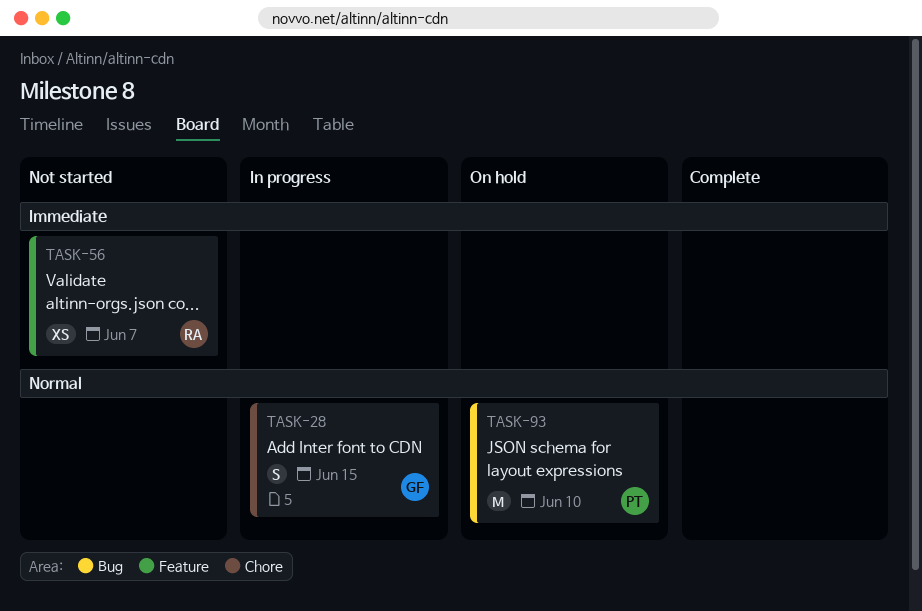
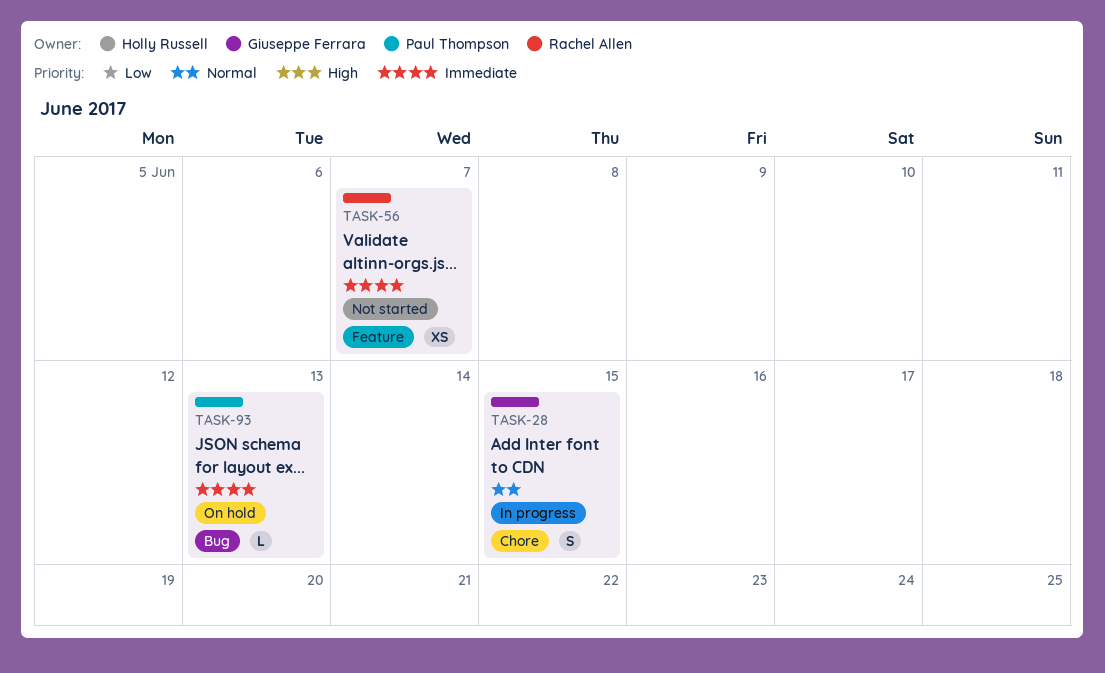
TASK-93, priority: Normal -> Immediate
TASK-93, estimate: M -> L
TASK-93, due: Jun 10 -> Jun 13

